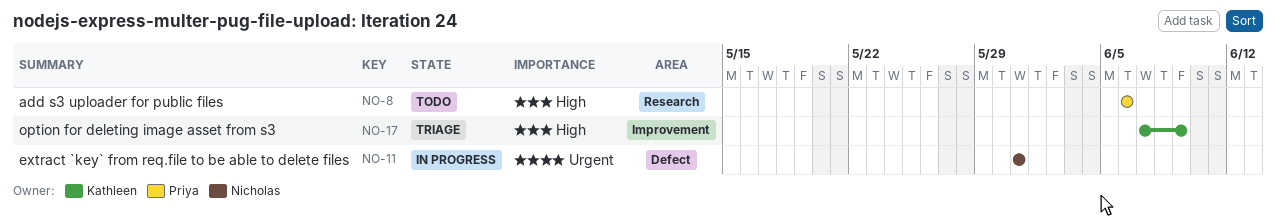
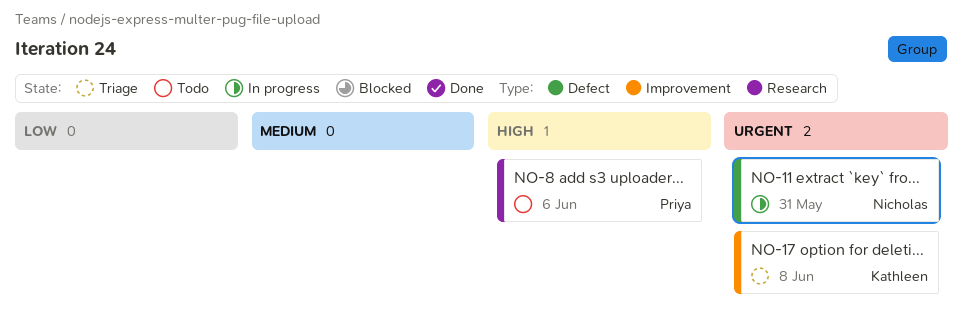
NO-17, priority: High -> Urgent
NO-17, due: Jun 9 -> Jun 8

